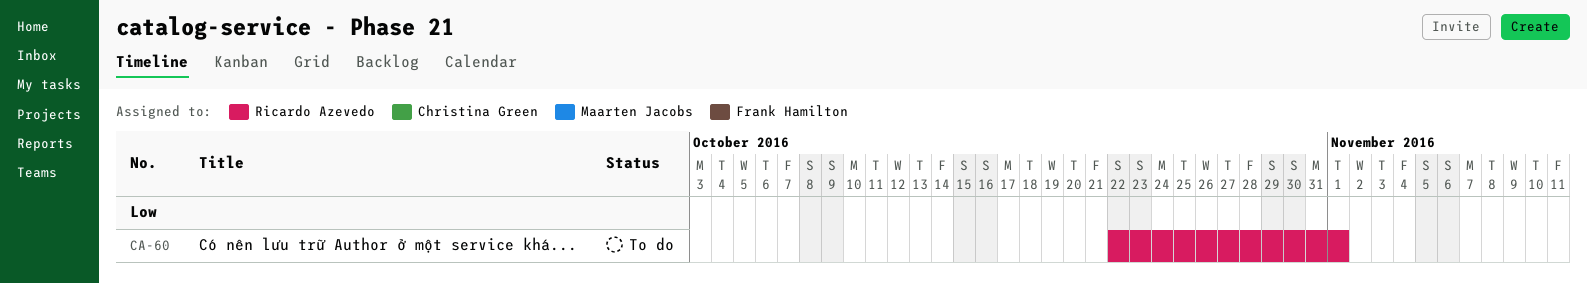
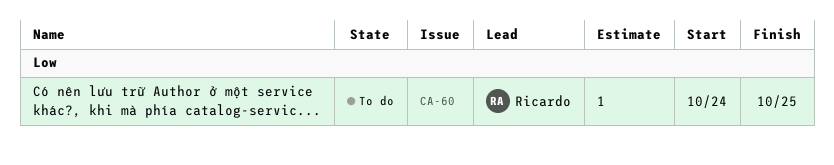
CA-60, start: Oct 22 -> Oct 24
CA-60, due: Nov 1 -> Oct 25

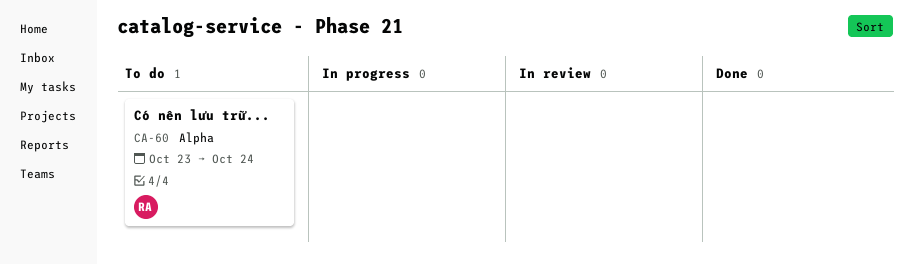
CA-60, start: Oct 24 -> Oct 23
CA-60, due: Oct 25 -> Oct 24

